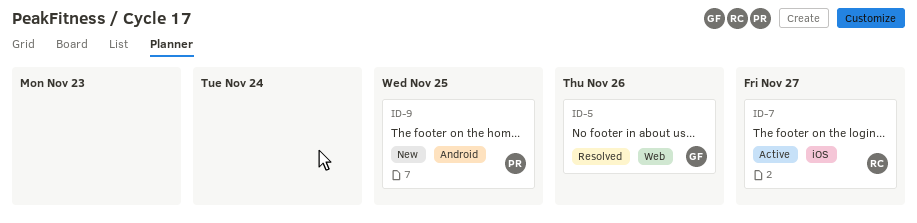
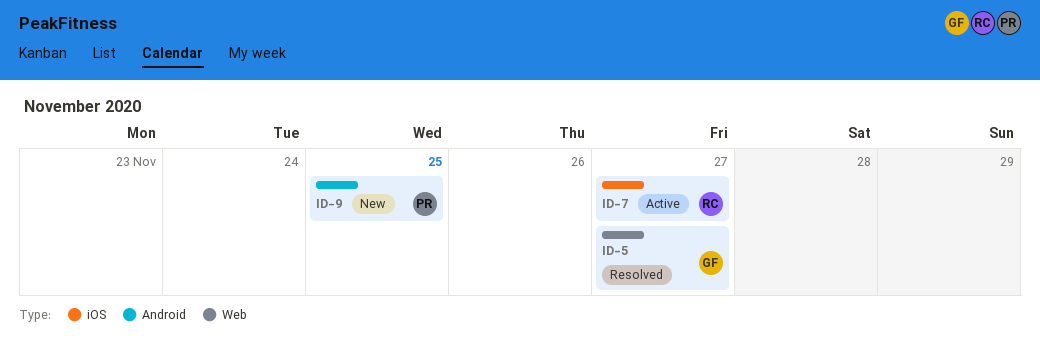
ID-5, due: Nov 26 -> Nov 27

